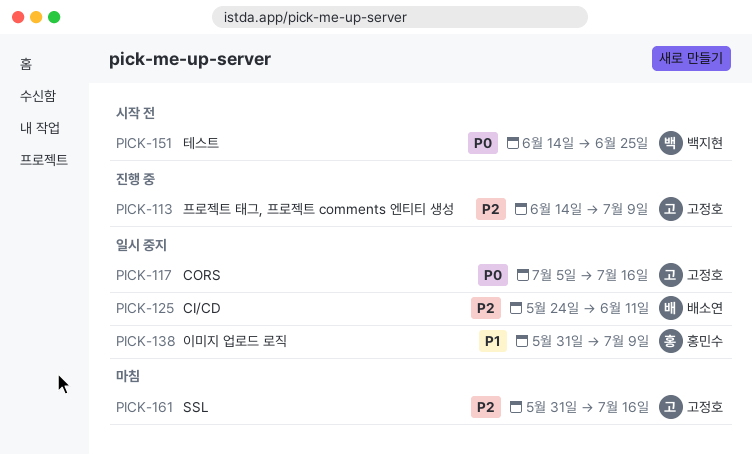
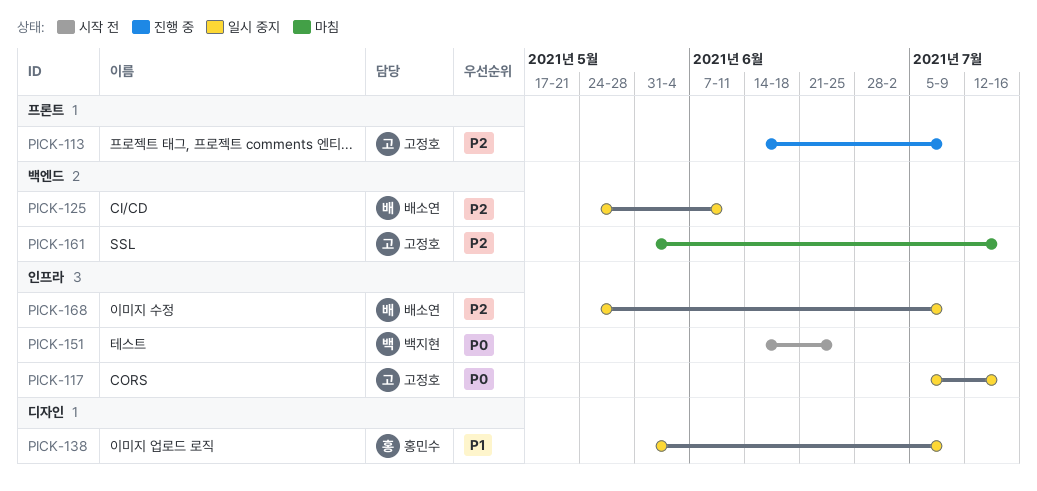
PICK-168: none -> present

